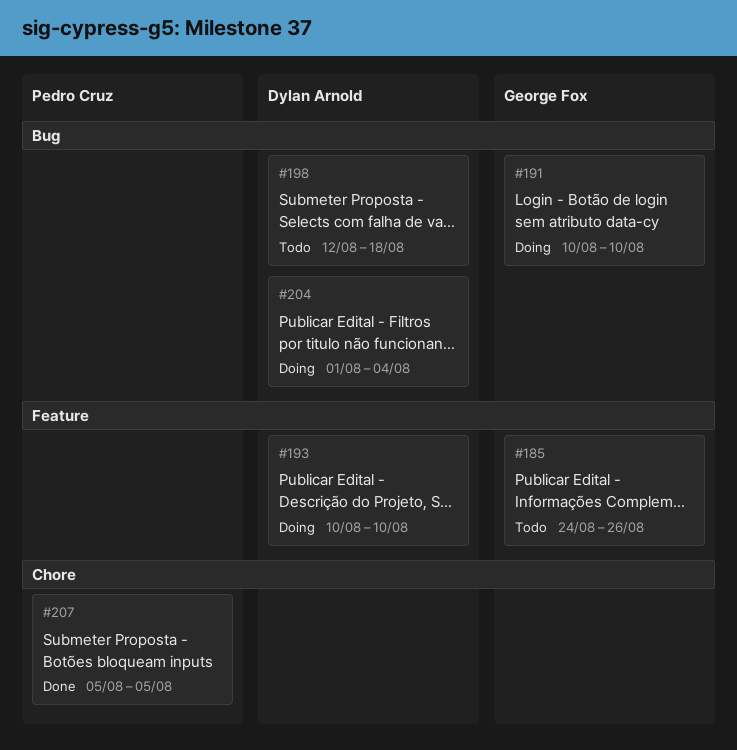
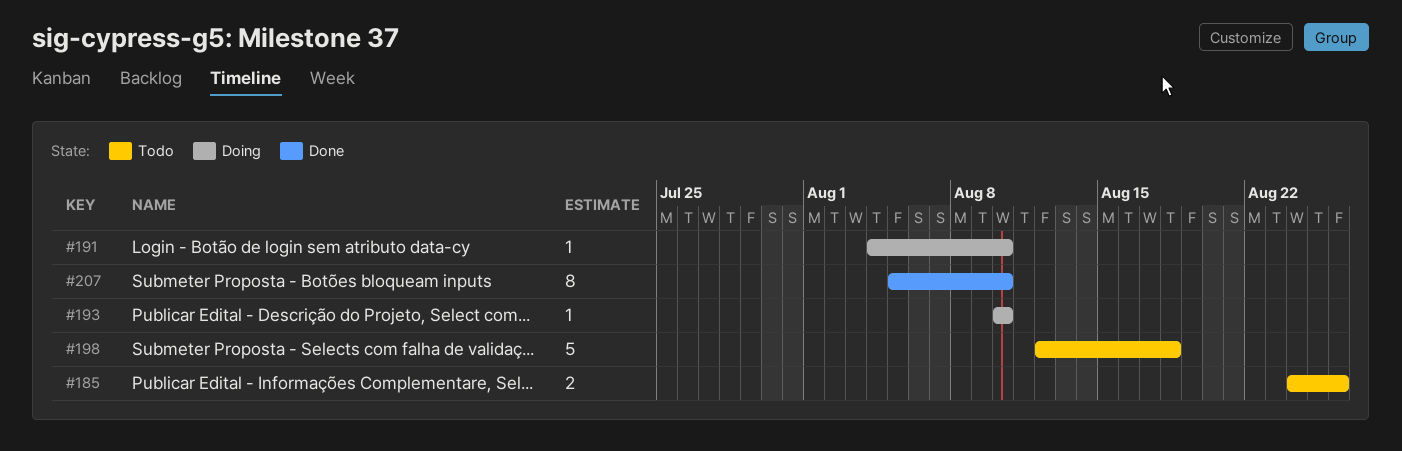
#191, start: Aug 10 -> Aug 4
#204: present -> none
#207, due: Aug 5 -> Aug 10

